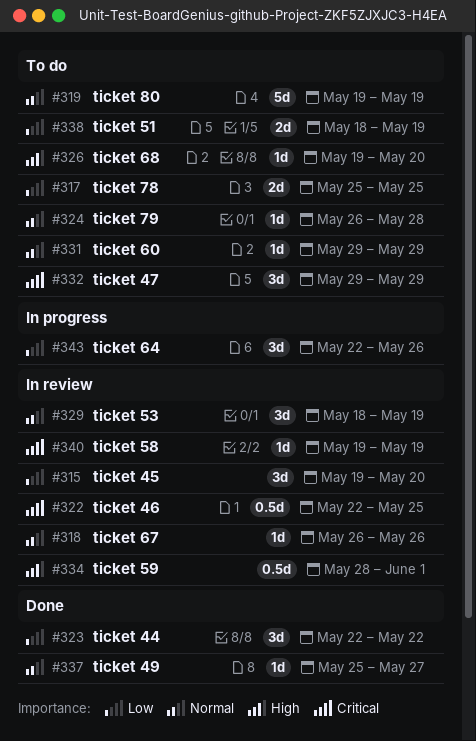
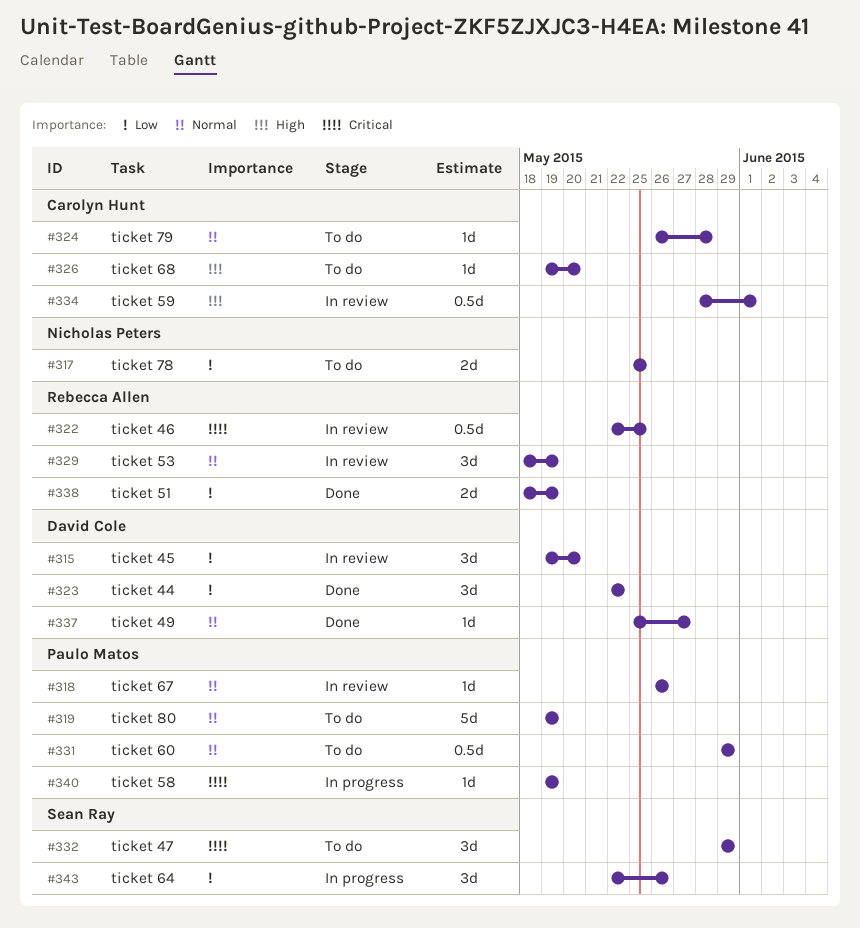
#331, estimate: 1d -> 0.5d
#338, status: To do -> Done
#340, status: In review -> In progress

